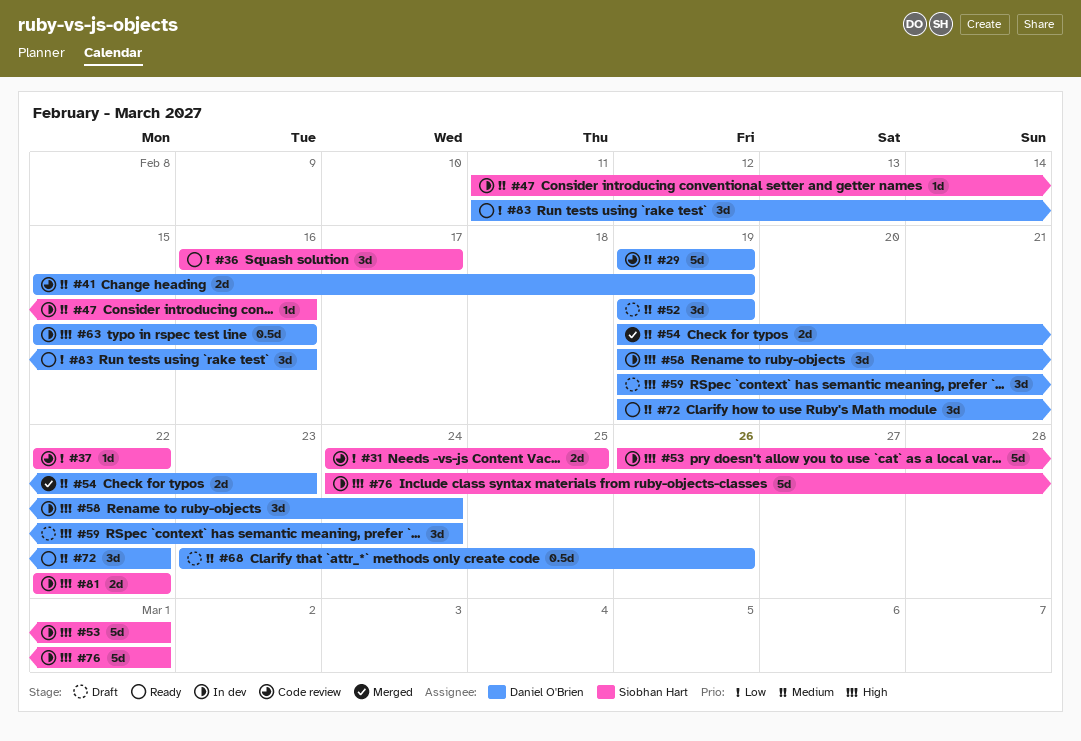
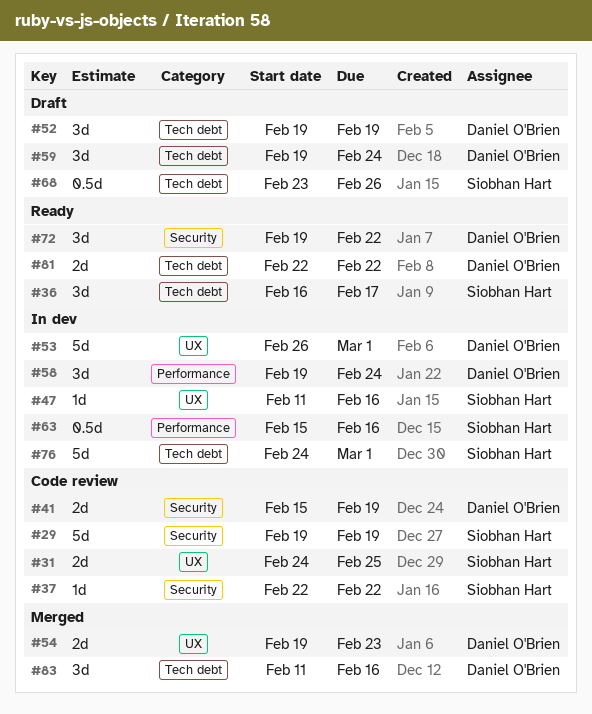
#29, owner: Daniel O'Brien -> Siobhan Hart
#53, owner: Siobhan Hart -> Daniel O'Brien
#63, owner: Daniel O'Brien -> Siobhan Hart
#68, owner: Daniel O'Brien -> Siobhan Hart
#81, status: In dev -> Ready
#81, owner: Siobhan Hart -> Daniel O'Brien
#83, status: Ready -> Merged

